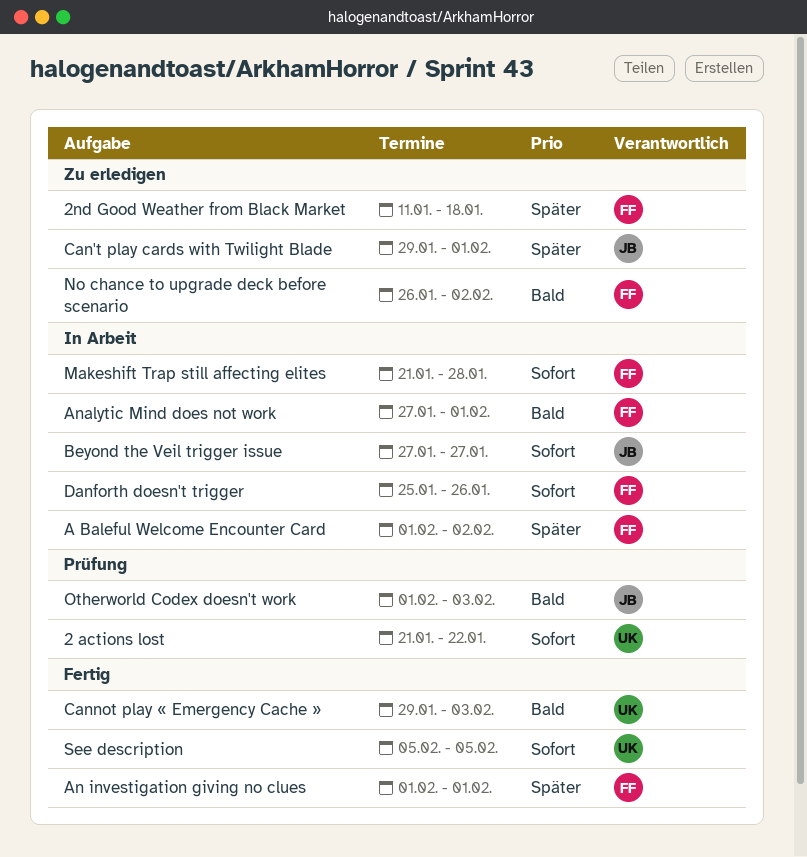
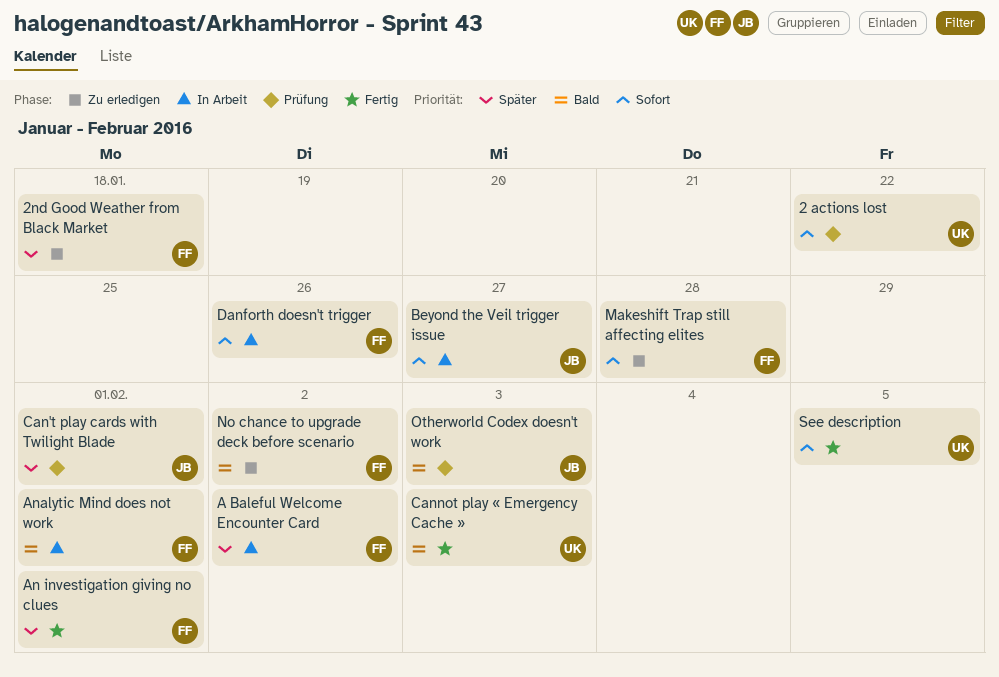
Can't play cards with Twilight Blade, status: Zu erledigen -> Prüfung
Makeshift Trap still affecting elites, status: In Arbeit -> Zu erledigen

